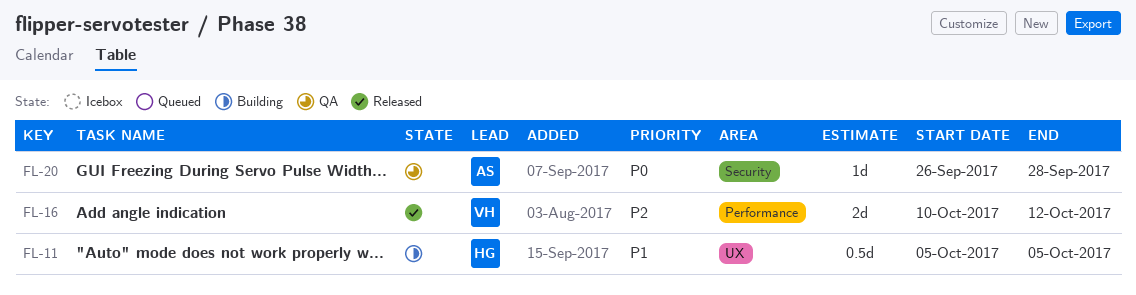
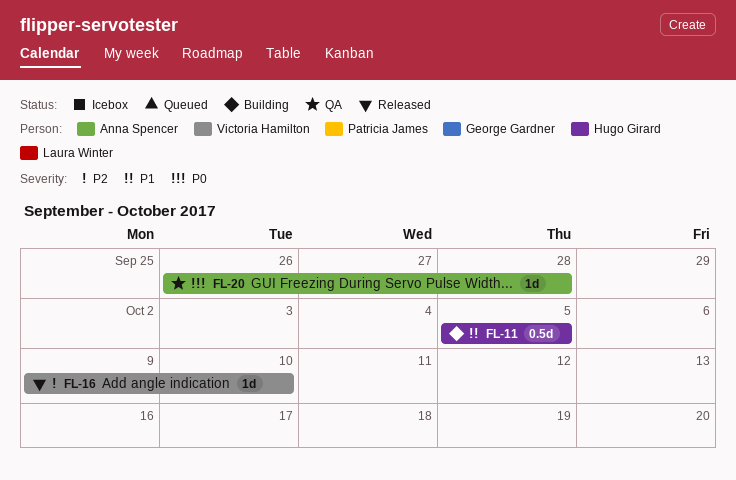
FL-16, estimate: 2d -> 1d
FL-16, start: Oct 10 -> Oct 9
FL-16, due: Oct 12 -> Oct 10

